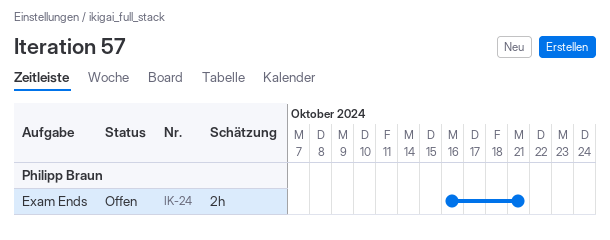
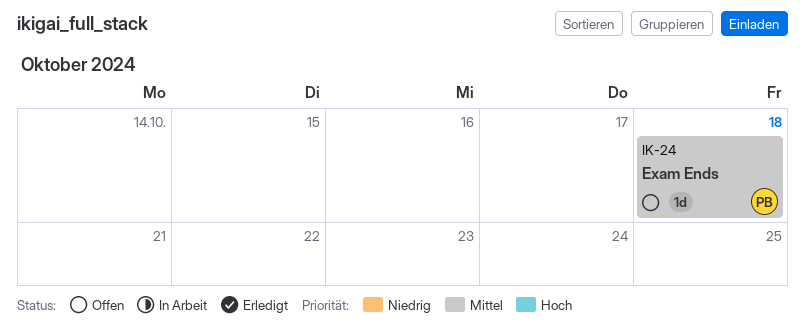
IK-24, estimate: 2h -> 1d
IK-24, due: Oct 21 -> Oct 18

